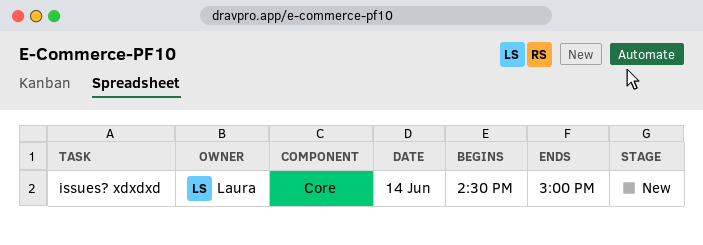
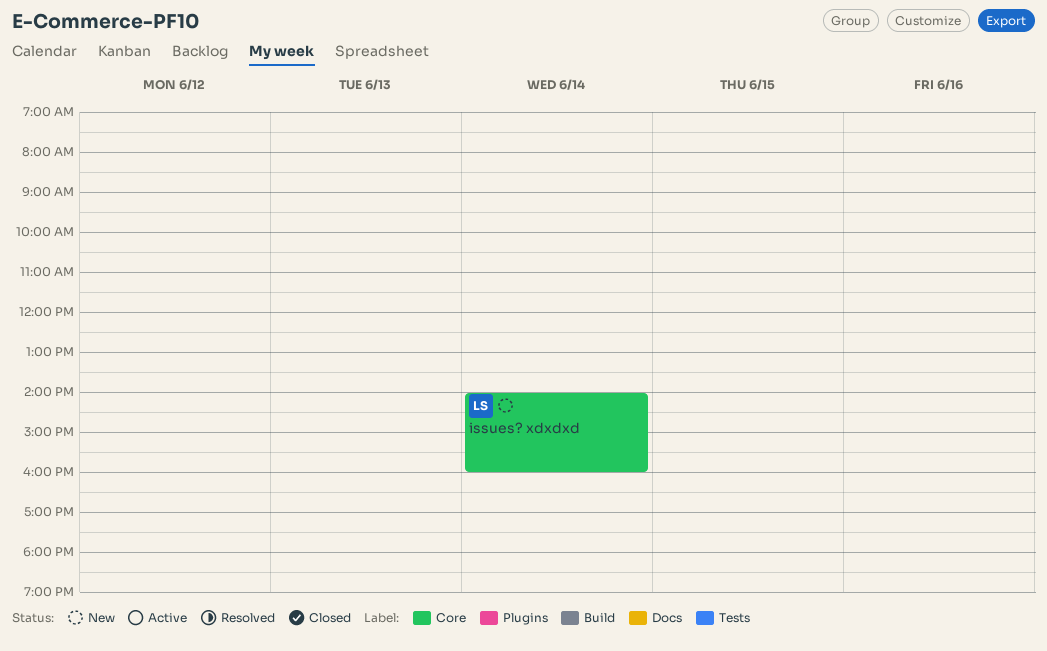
issues? xdxdxd, begins: 14:30 -> 14:00
issues? xdxdxd, ends: 15:00 -> 16:00

